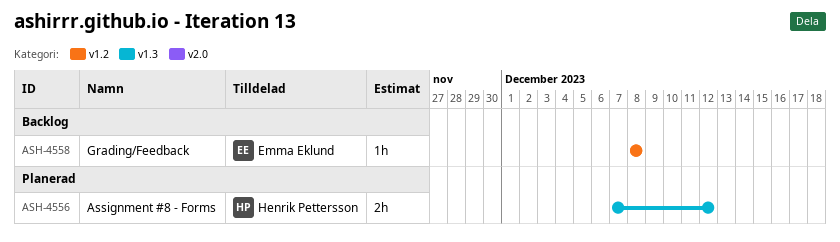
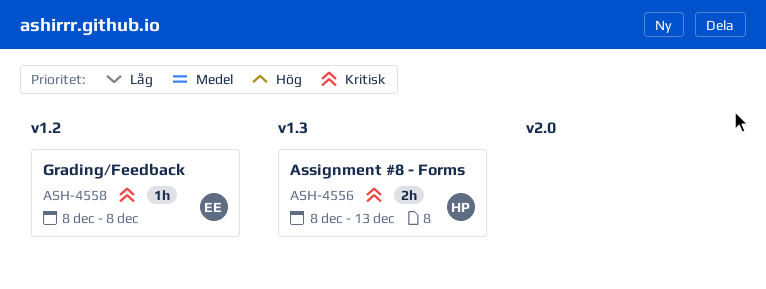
ASH-4556, start: Dec 7 -> Dec 8
ASH-4556, due: Dec 12 -> Dec 13

